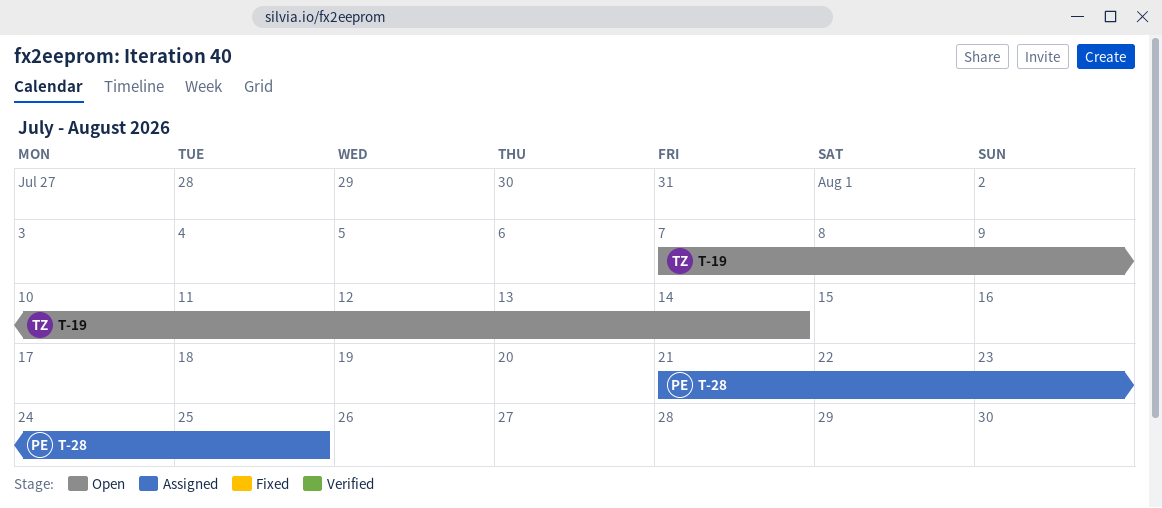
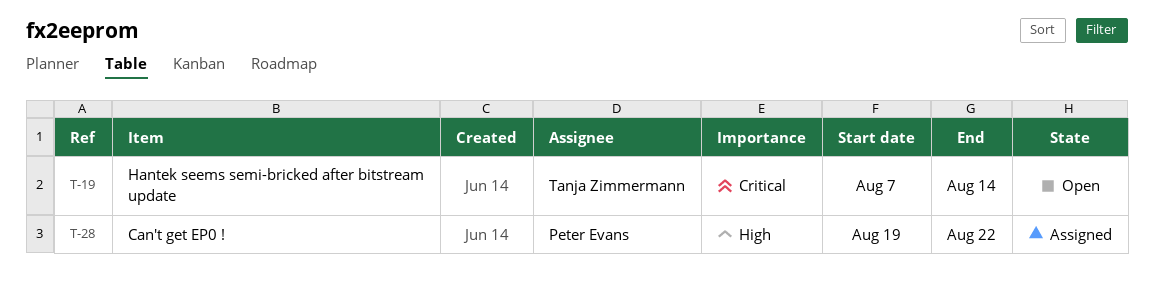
T-28, start: Aug 21 -> Aug 19
T-28, due: Aug 25 -> Aug 22

